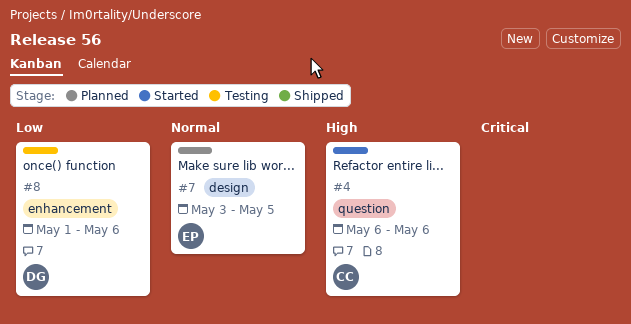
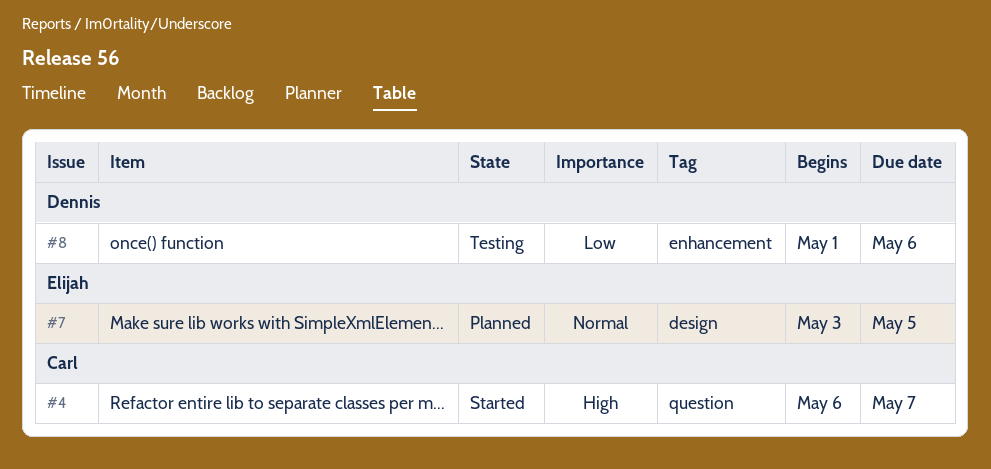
#4, due: May 6 -> May 7

